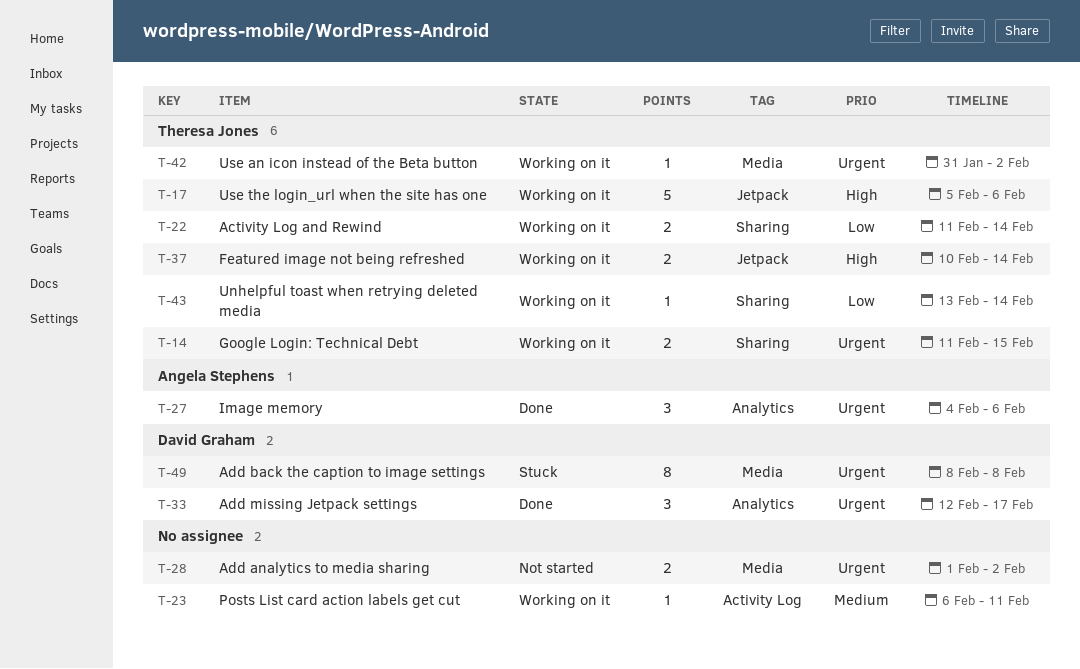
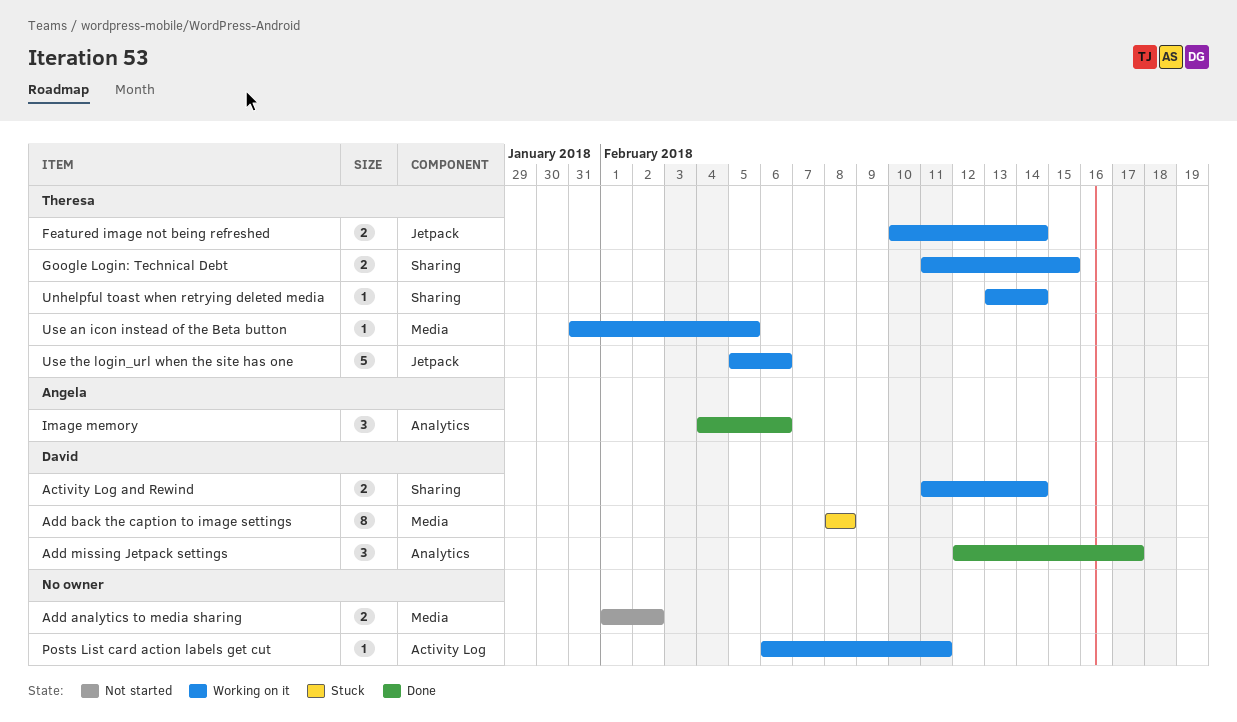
Activity Log and Rewind, owner: Theresa Jones -> David Graham
Use an icon instead of the Beta button, due: Feb 2 -> Feb 5

